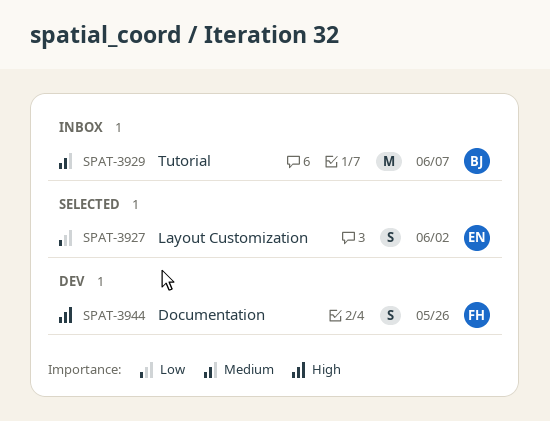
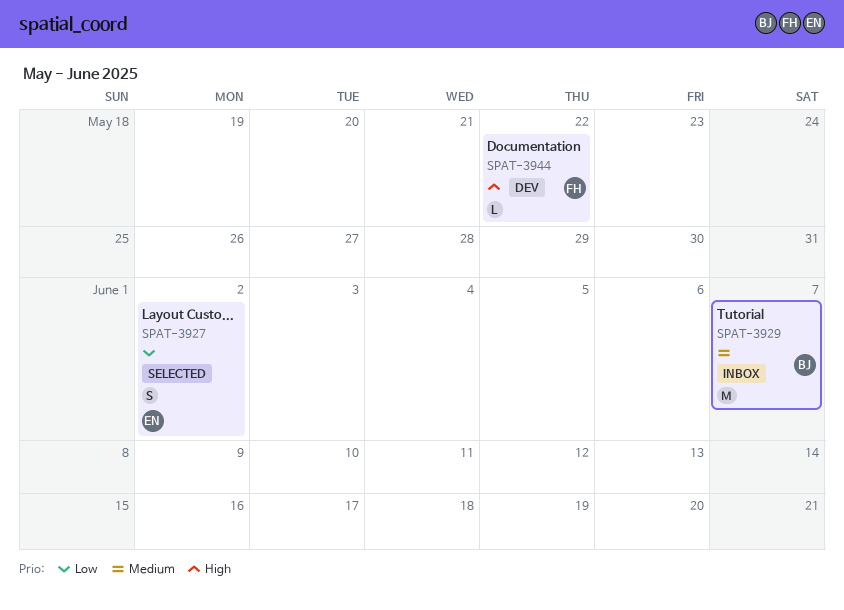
SPAT-3944, estimate: S -> L
SPAT-3944, due: May 26 -> May 22

